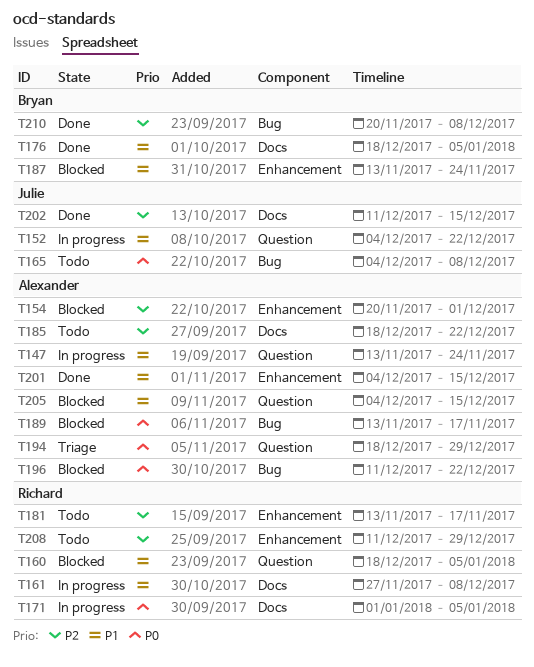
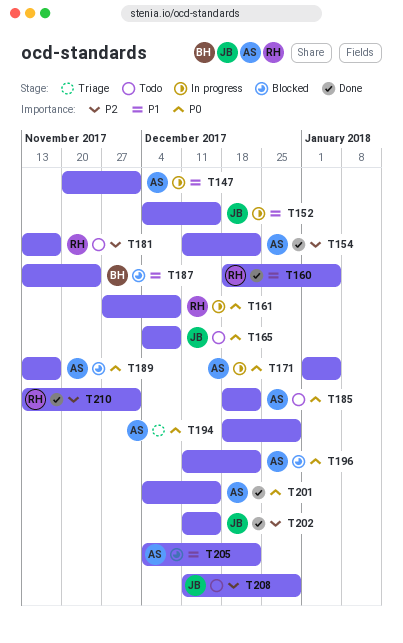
T147, start: Nov 13 -> Nov 20
T147, due: Nov 24 -> Dec 1
T152, due: Dec 22 -> Dec 15
T154, status: Blocked -> Done
T154, start: Nov 20 -> Dec 11
T154, due: Dec 1 -> Dec 22
T160, status: Blocked -> Done
T161, priority: P1 -> P0
T171, owner: Richard -> Alexander
T176: present -> none
T185, priority: P2 -> P0
T201, priority: P1 -> P0
T205, due: Dec 15 -> Dec 22
T208, owner: Richard -> Julie
T210, owner: Bryan -> Richard
T210, start: Nov 20 -> Nov 13
T210, due: Dec 8 -> Dec 1

